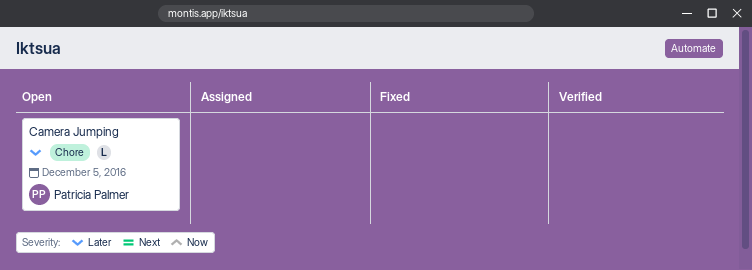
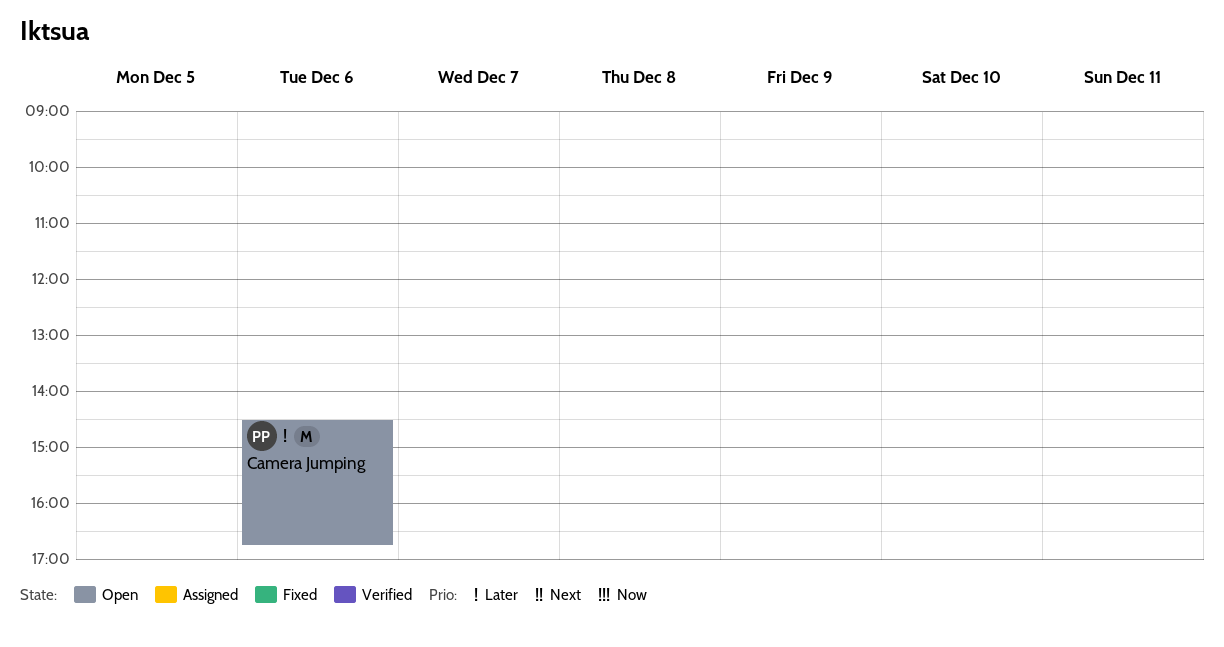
Camera Jumping, estimate: L -> M
Camera Jumping, day: Dec 5 -> Dec 6

